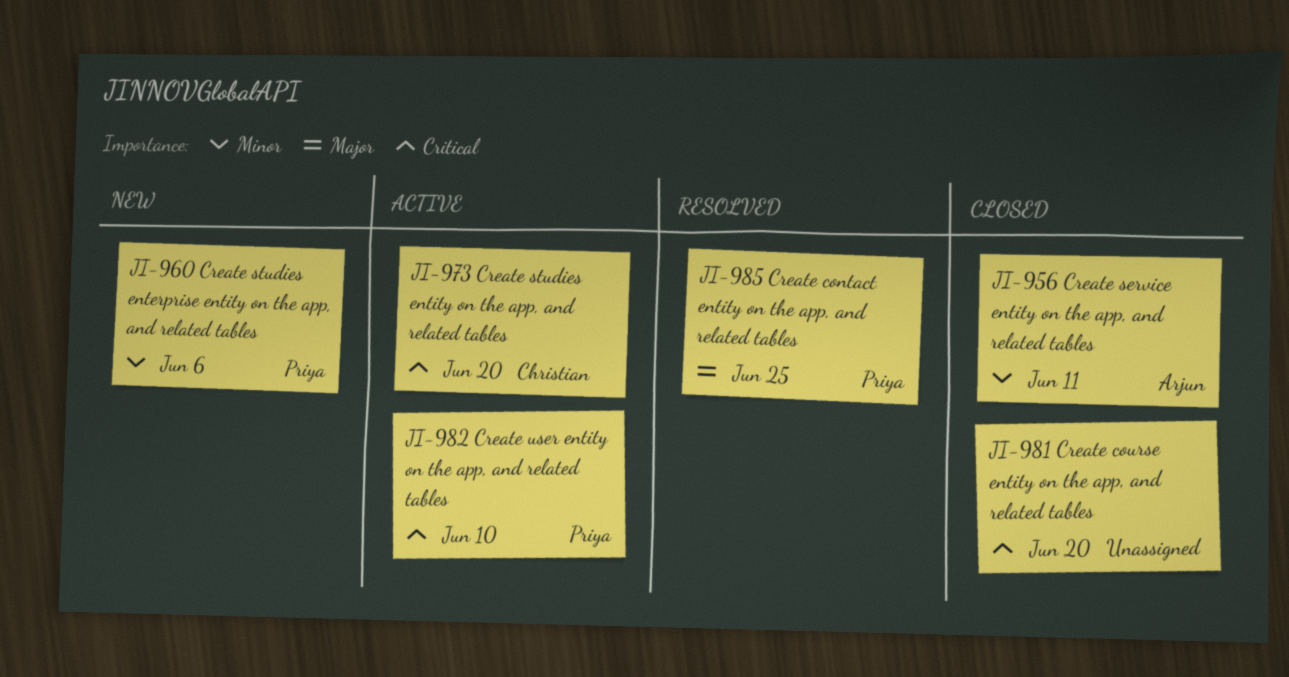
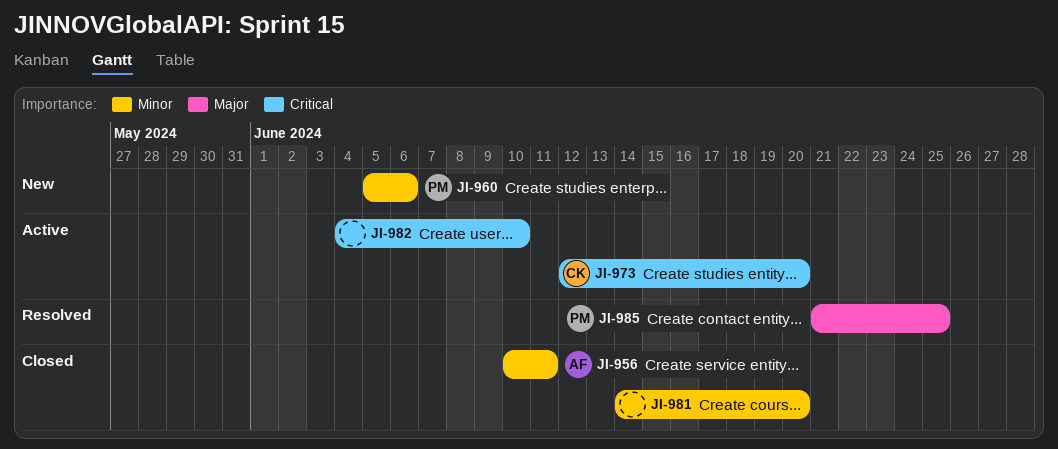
JI-981, priority: Critical -> Minor
JI-982, owner: Priya -> none

